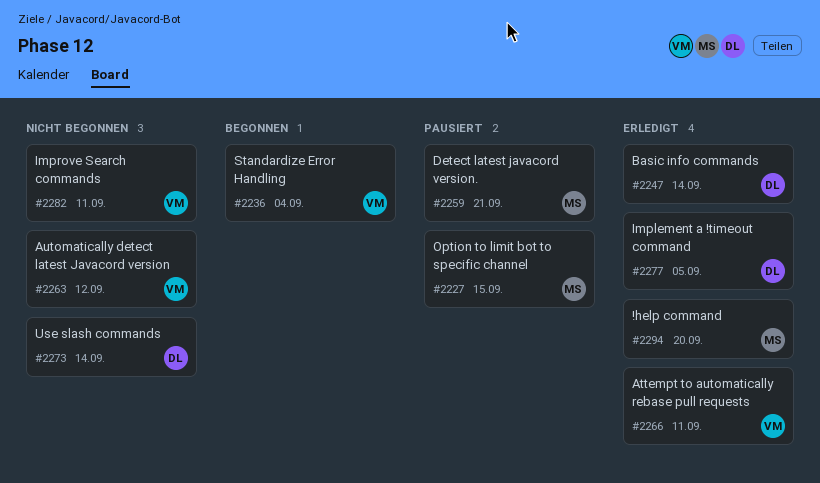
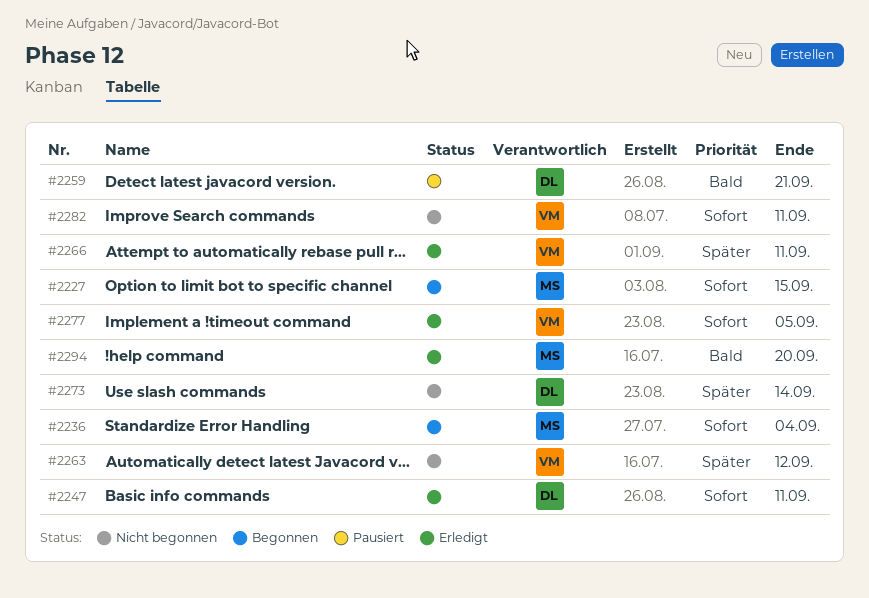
#2227, status: Pausiert -> Begonnen
#2236, owner: VM -> MS
#2247, due: Sep 14 -> Sep 11
#2259, owner: MS -> DL
#2277, owner: DL -> VM

